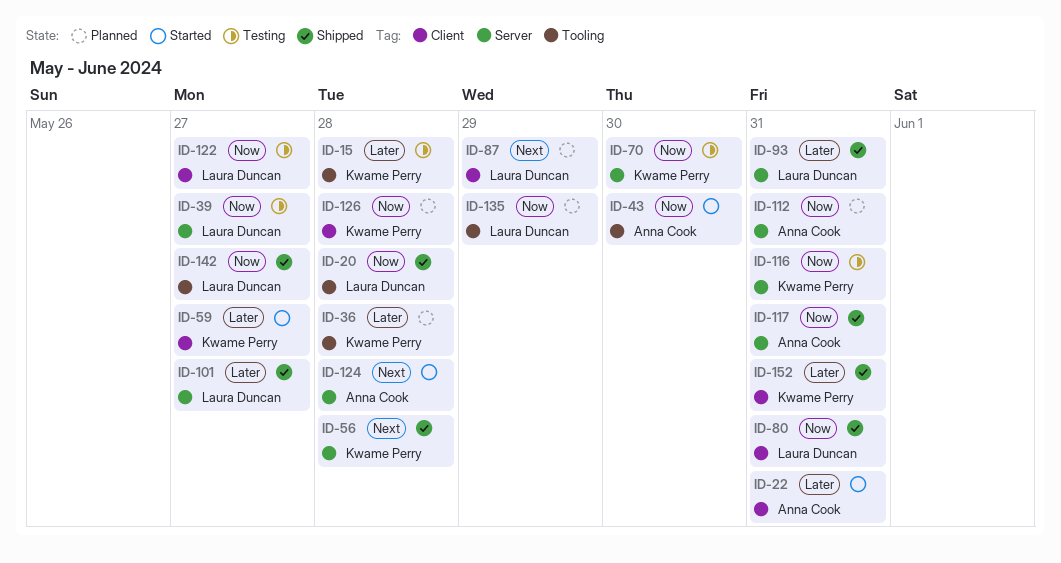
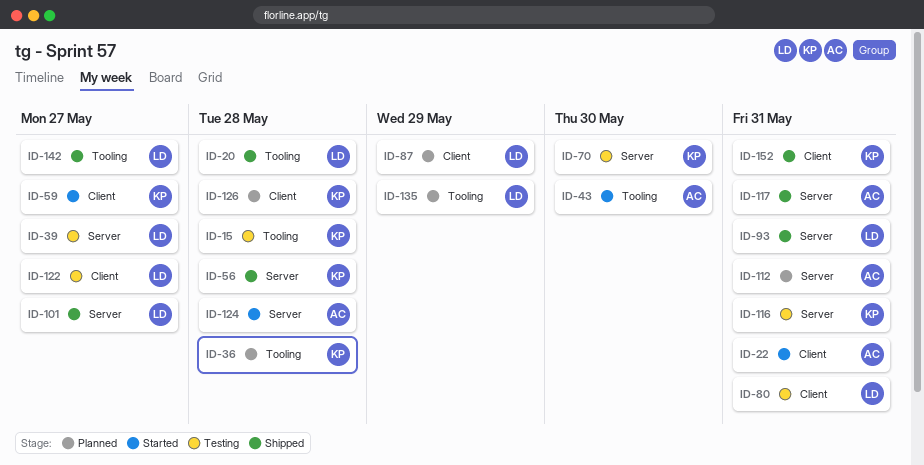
ID-80, status: Shipped -> Testing

